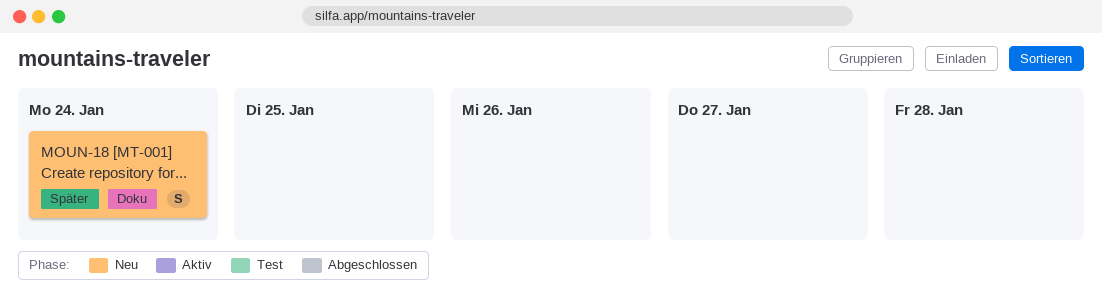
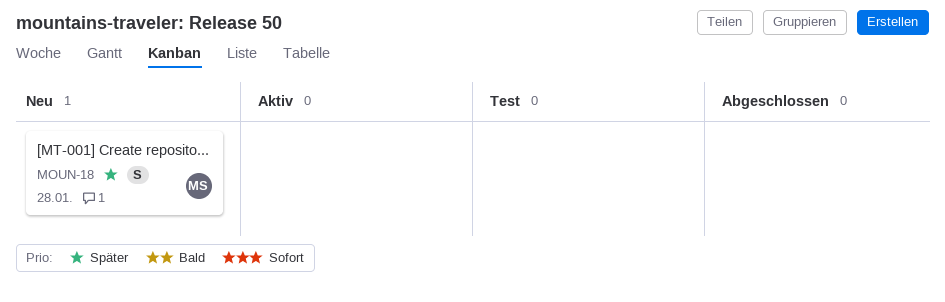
MOUN-18, due: Jan 24 -> Jan 28

